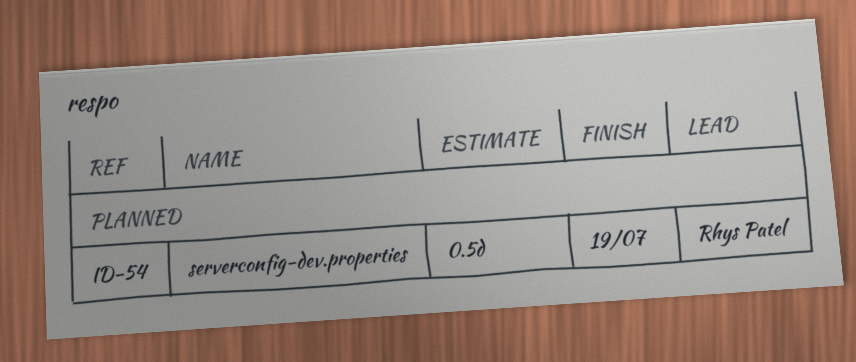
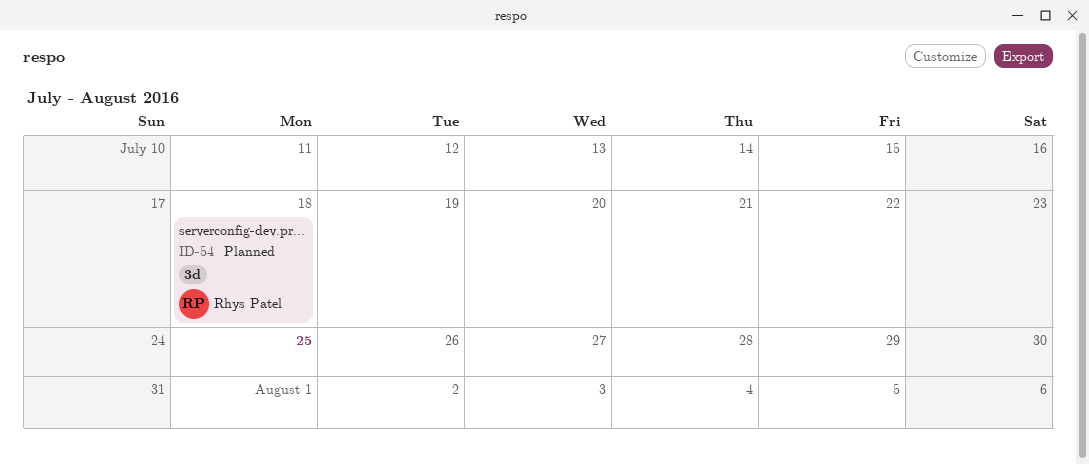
ID-54, estimate: 0.5d -> 3d
ID-54, due: Jul 19 -> Jul 18

